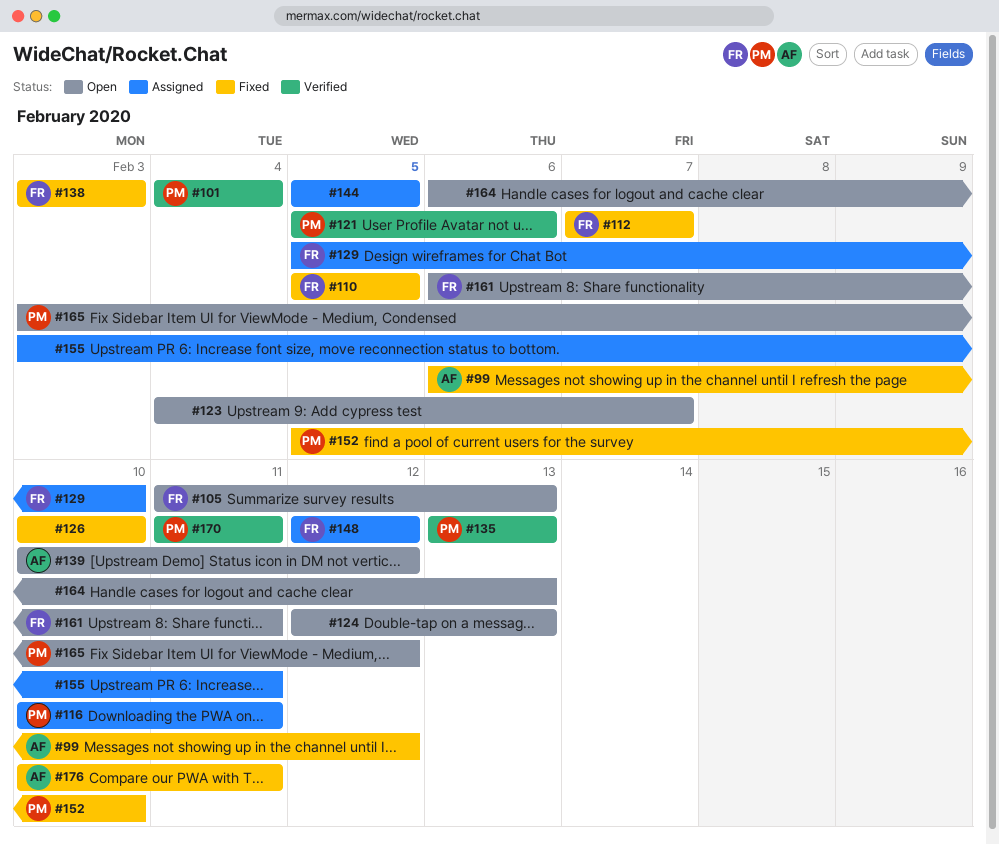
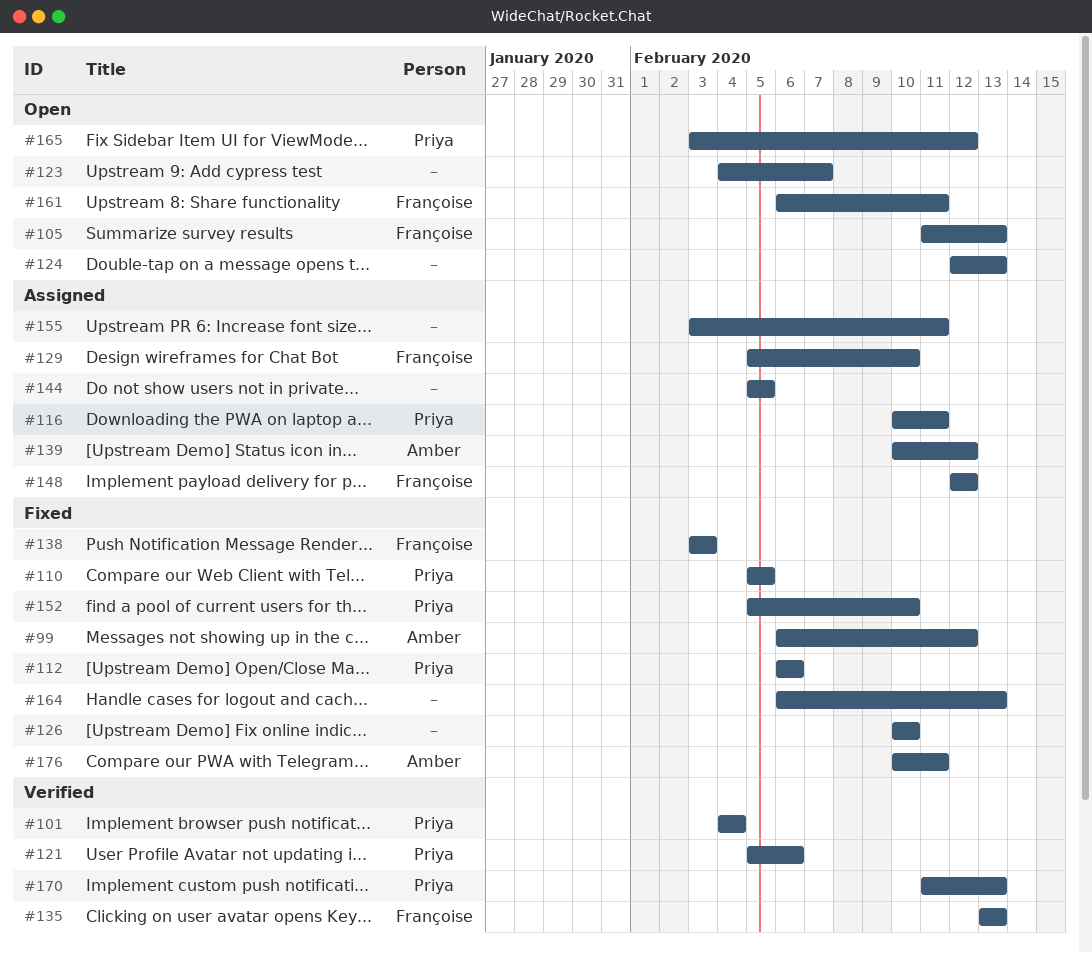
#110, owner: Françoise -> Priya
#112, owner: Françoise -> Priya
#112, start: Feb 7 -> Feb 6
#112, due: Feb 7 -> Feb 6
#135, owner: Priya -> Françoise
#139, status: Open -> Assigned
#164, status: Open -> Fixed
#170, due: Feb 11 -> Feb 13

